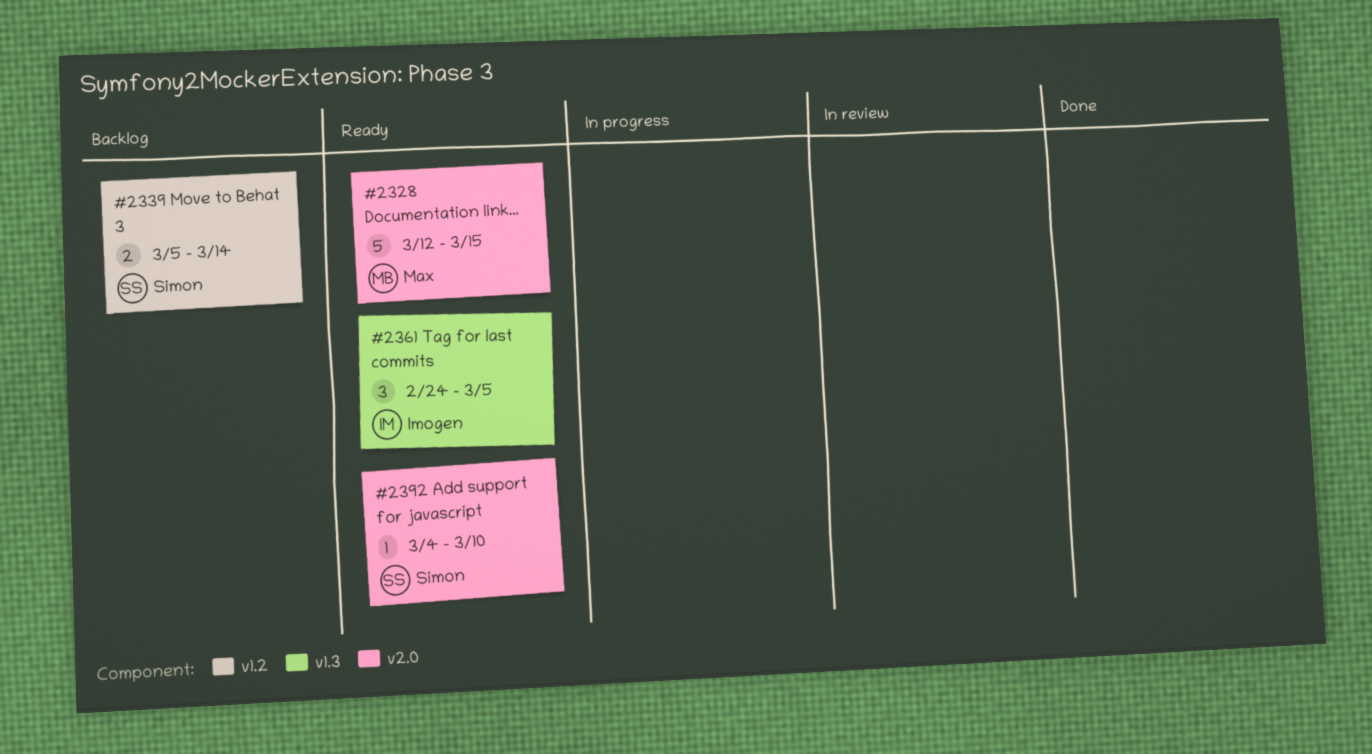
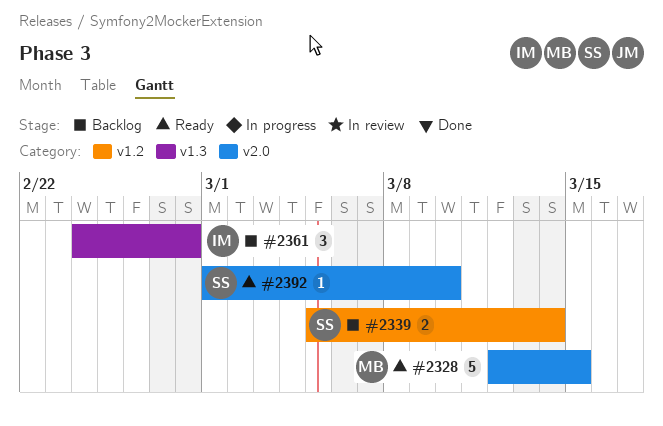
#2361, status: Ready -> Backlog
#2361, due: Mar 5 -> Feb 28
#2392, start: Mar 4 -> Mar 1

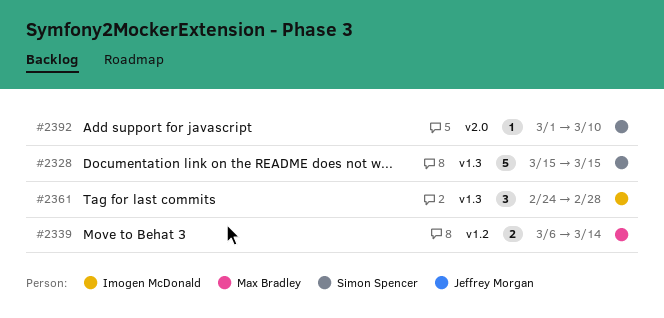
#2328, owner: Max Bradley -> Simon Spencer
#2328, label: v2.0 -> v1.3
#2328, start: Mar 12 -> Mar 15
#2339, owner: Simon Spencer -> Max Bradley
#2339, start: Mar 5 -> Mar 6

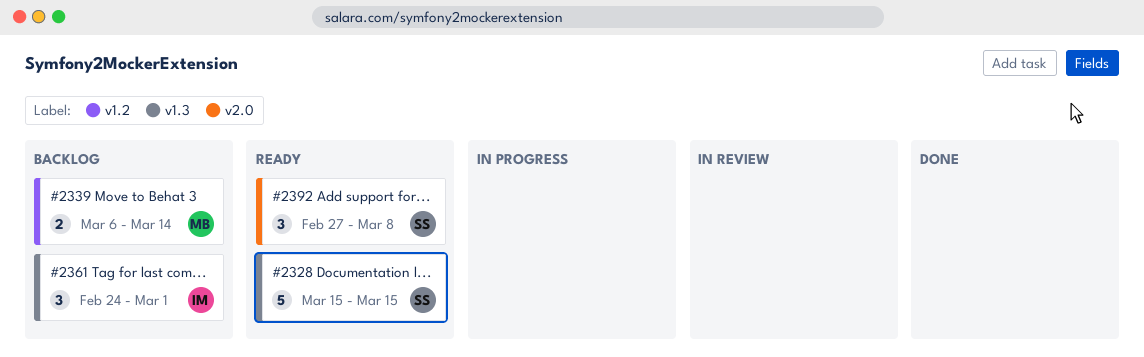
#2361, due: Feb 28 -> Mar 1
#2392, estimate: 1 -> 3
#2392, start: Mar 1 -> Feb 27
#2392, due: Mar 10 -> Mar 8

